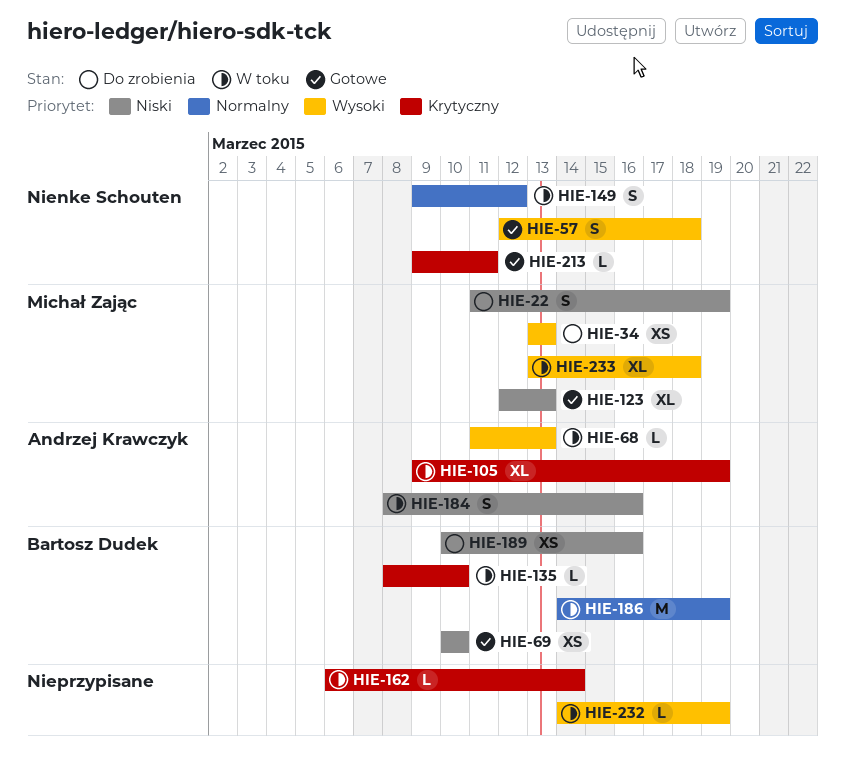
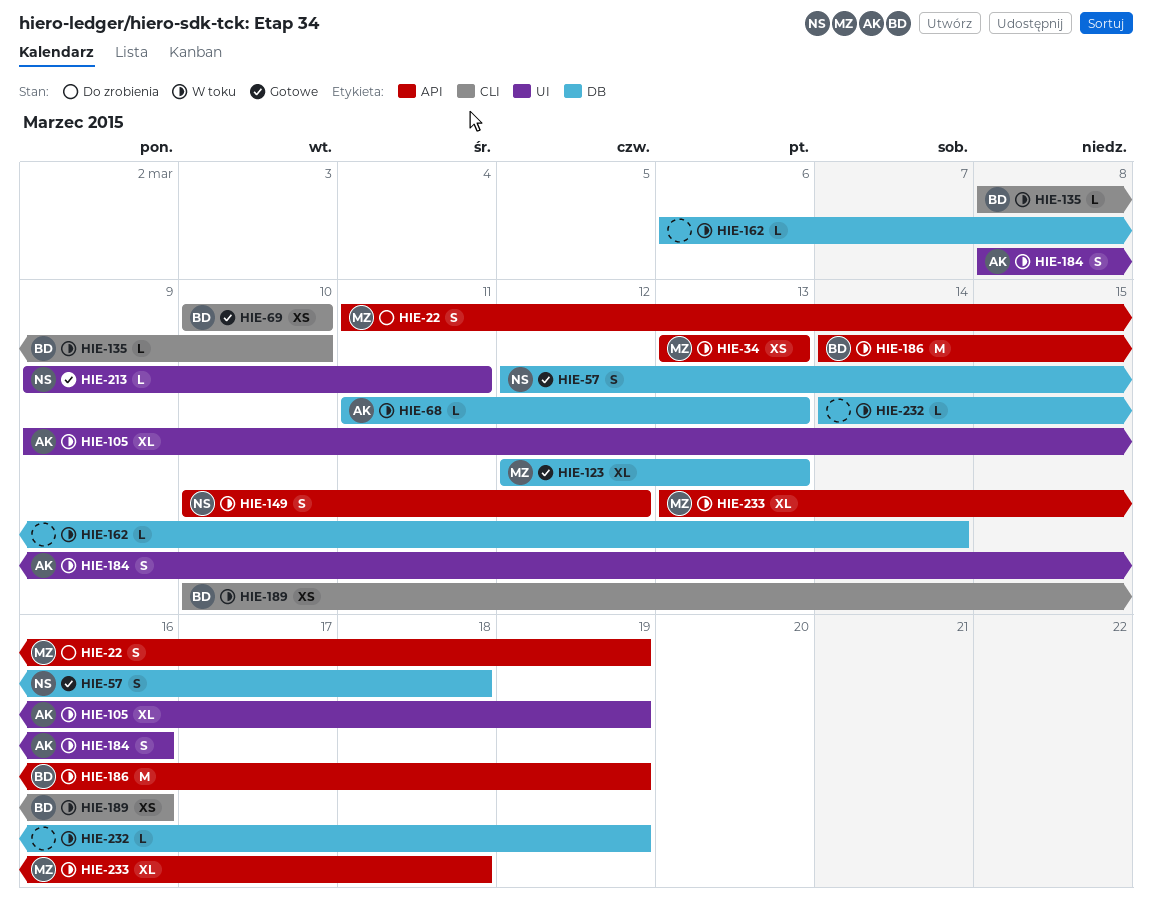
HIE-34, status: Do zrobienia -> W toku
HIE-149, start: Mar 9 -> Mar 10
HIE-189, status: Do zrobienia -> W toku

